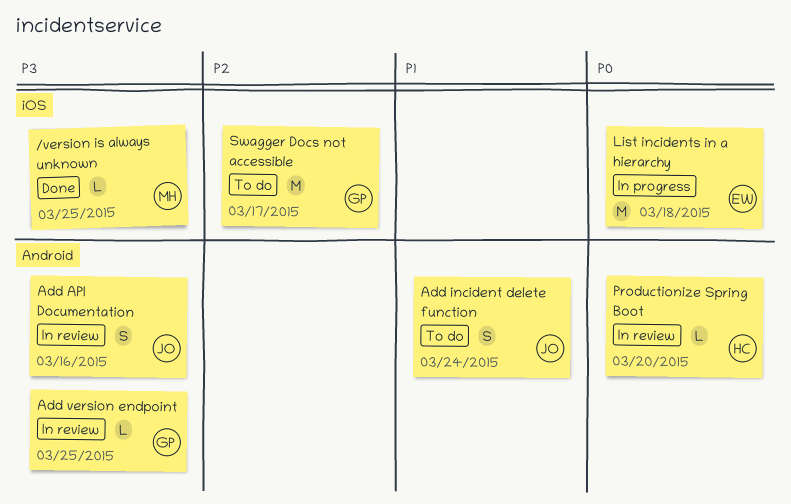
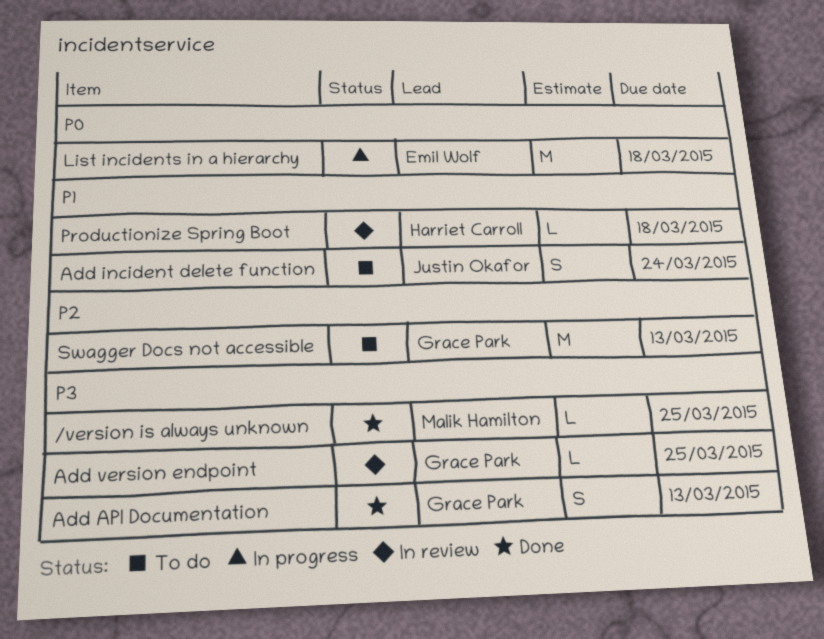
Add API Documentation, status: In review -> Done
Add API Documentation, owner: Justin Okafor -> Grace Park
Add API Documentation, due: Mar 16 -> Mar 13
Productionize Spring Boot, priority: P0 -> P1
Productionize Spring Boot, due: Mar 20 -> Mar 18
Swagger Docs not accessible, due: Mar 17 -> Mar 13

